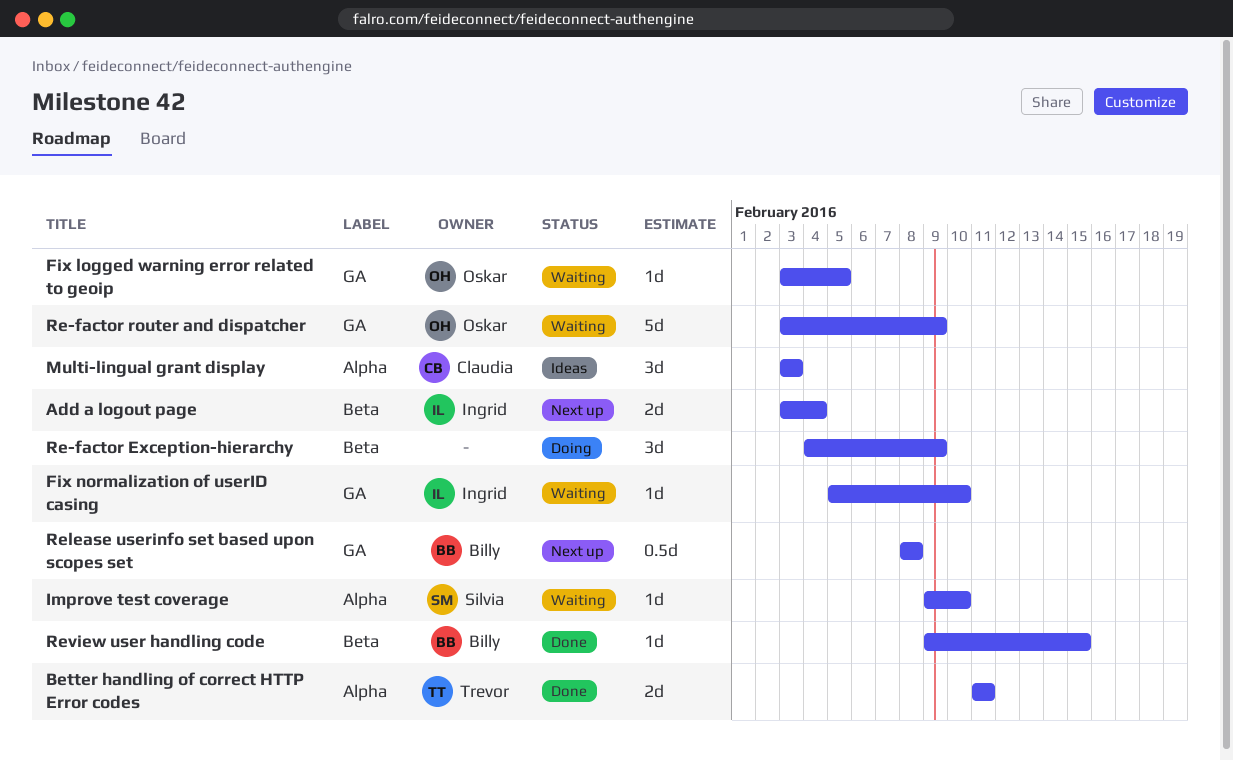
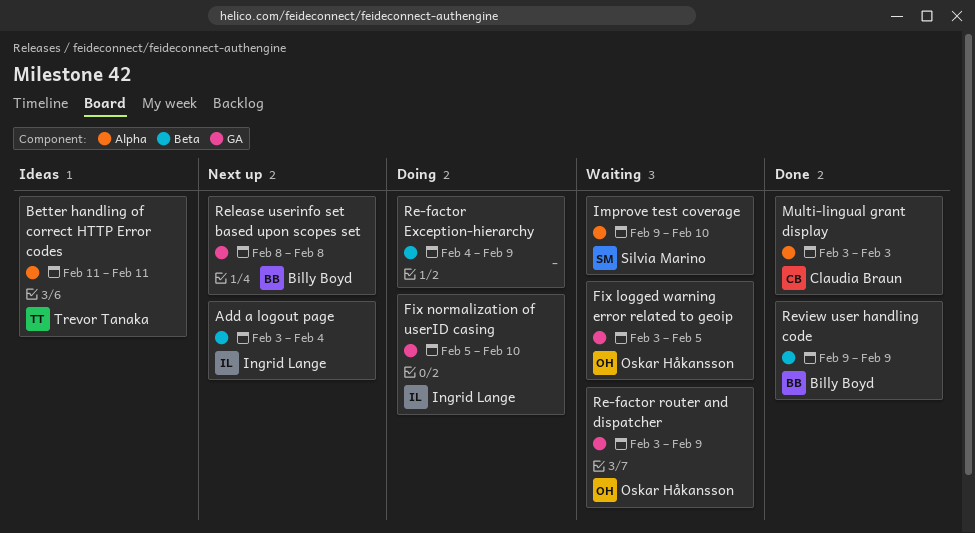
Better handling of correct HTTP Error codes, status: Done -> Ideas
Fix normalization of userID casing, status: Waiting -> Doing
Multi-lingual grant display, status: Ideas -> Done
Review user handling code, due: Feb 15 -> Feb 9

